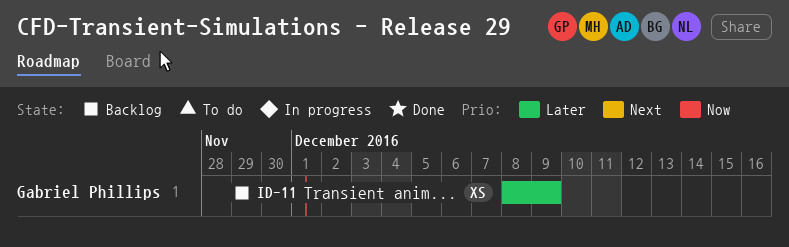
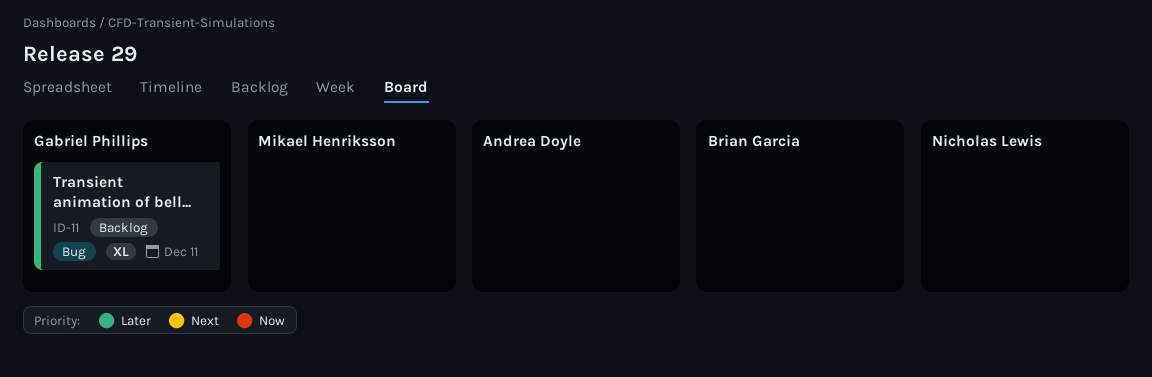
ID-11, estimate: XS -> XL
ID-11, due: Dec 9 -> Dec 11

